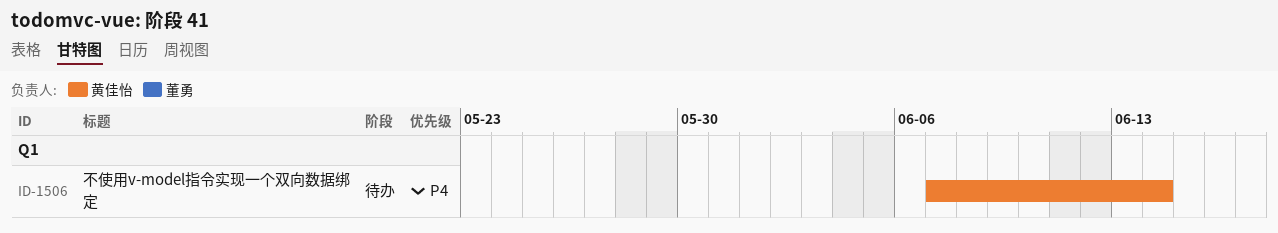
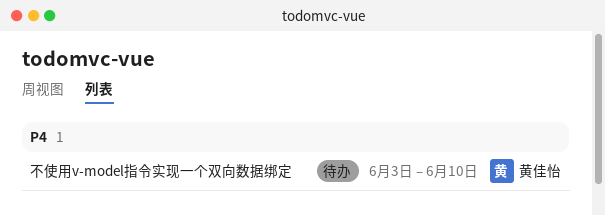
不使用v-model指令实现一个双向数据绑定, start: Jun 7 -> Jun 3
不使用v-model指令实现一个双向数据绑定, due: Jun 14 -> Jun 10

